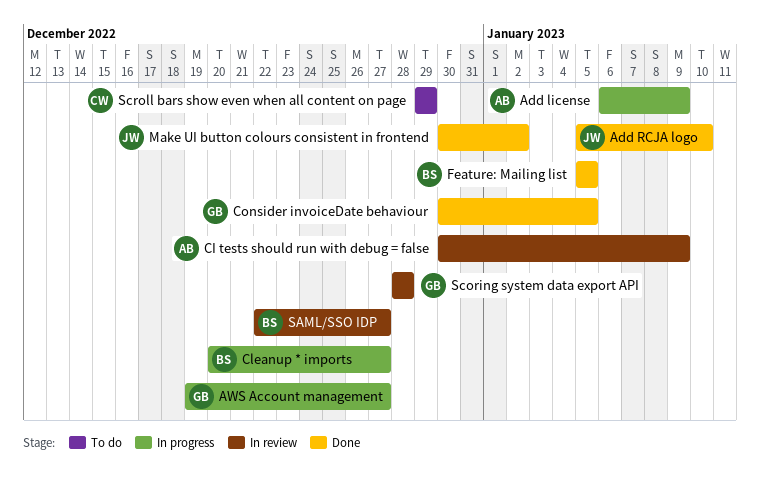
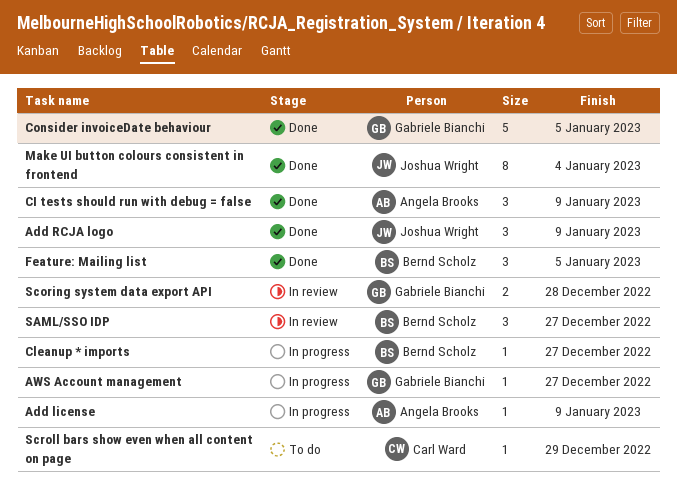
Add RCJA logo, due: Jan 10 -> Jan 9
CI tests should run with debug = false, status: In review -> Done
Make UI button colours consistent in frontend, due: Jan 2 -> Jan 4

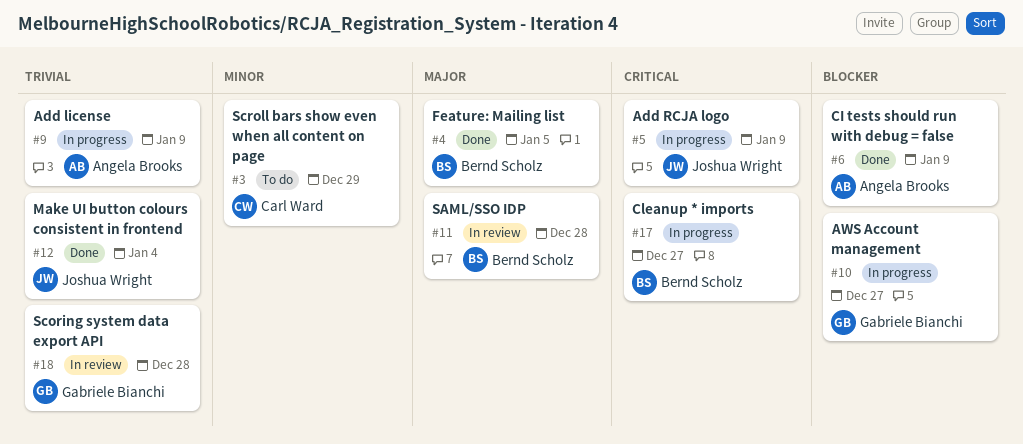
Add RCJA logo, status: Done -> In progress
Consider invoiceDate behaviour: present -> none
SAML/SSO IDP, due: Dec 27 -> Dec 28

